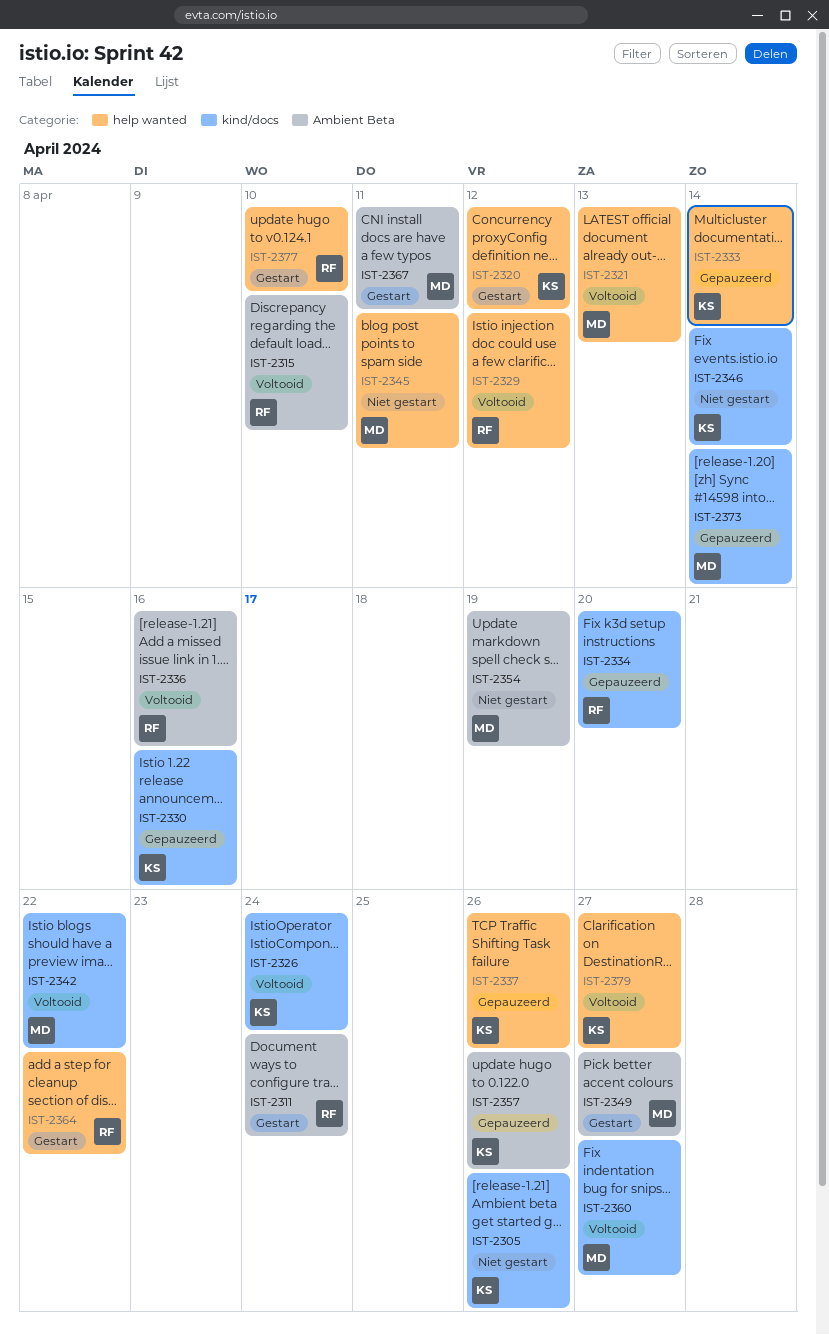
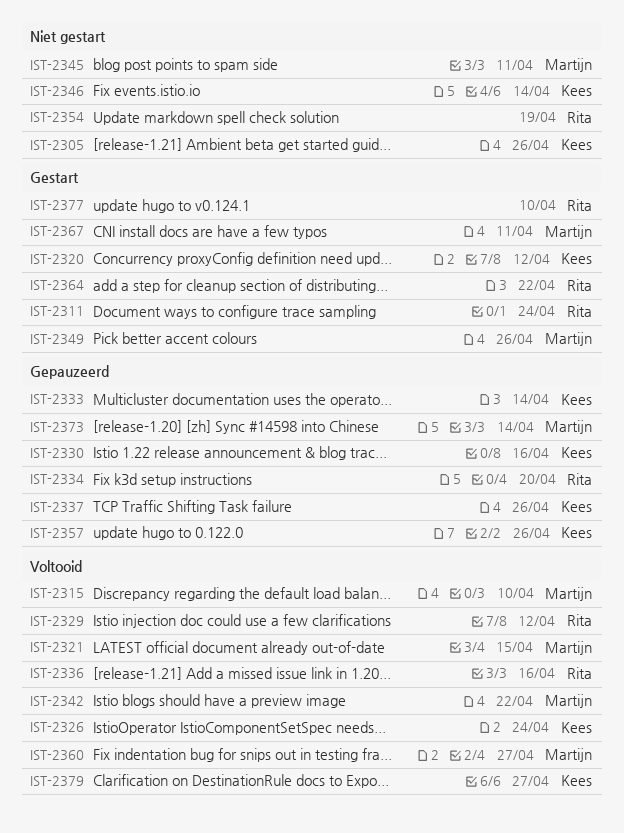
IST-2315, owner: Rita -> Martijn
IST-2321, due: Apr 13 -> Apr 15
IST-2349, due: Apr 27 -> Apr 26
IST-2354, owner: Martijn -> Rita

